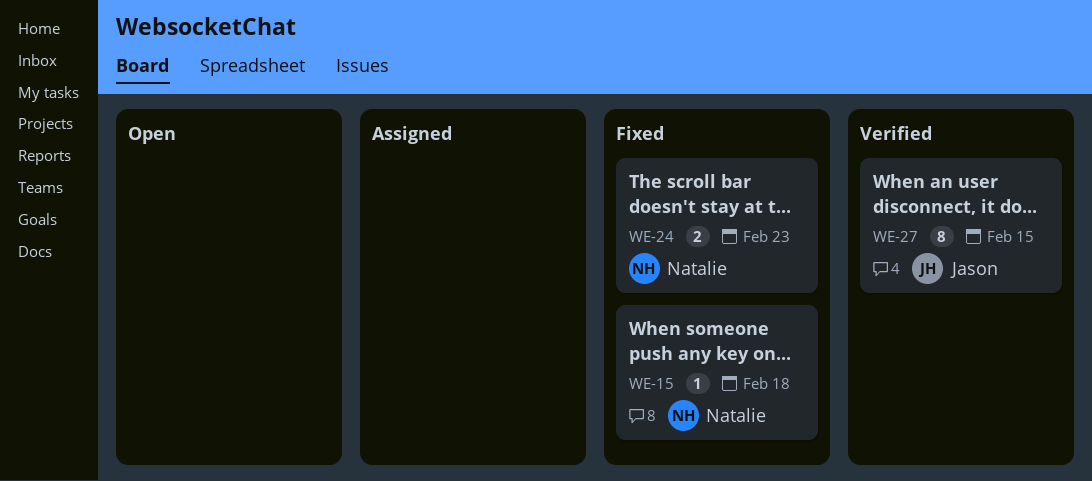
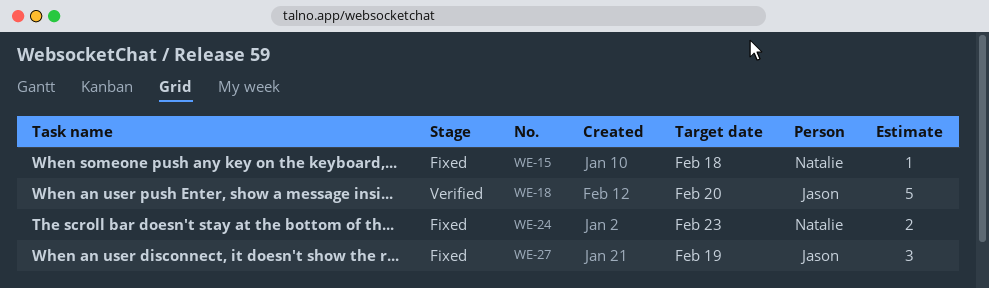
WE-18: none -> present
WE-27, status: Verified -> Fixed
WE-27, estimate: 8 -> 3
WE-27, due: Feb 15 -> Feb 19

